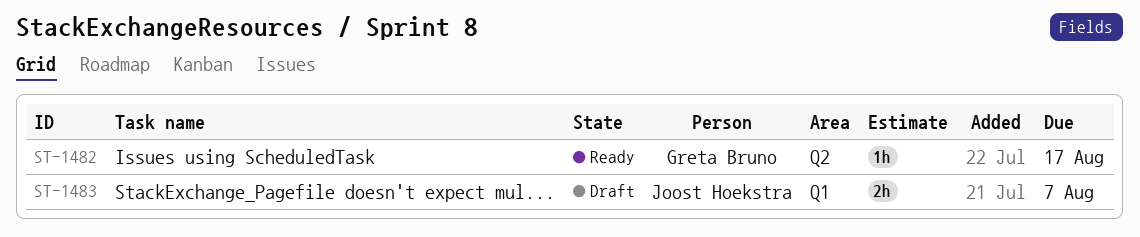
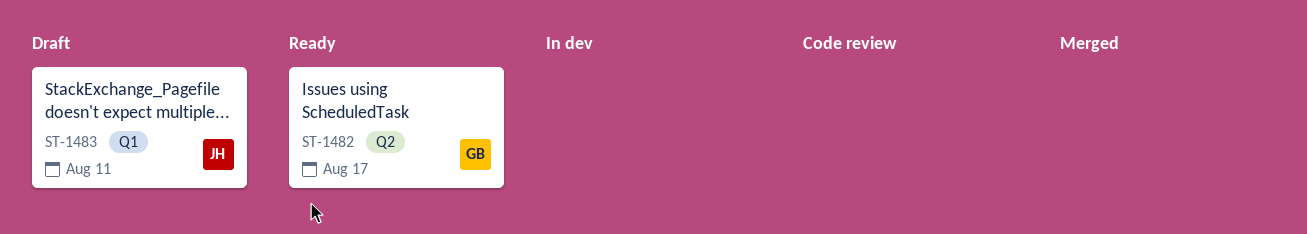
ST-1483, due: Aug 7 -> Aug 11

